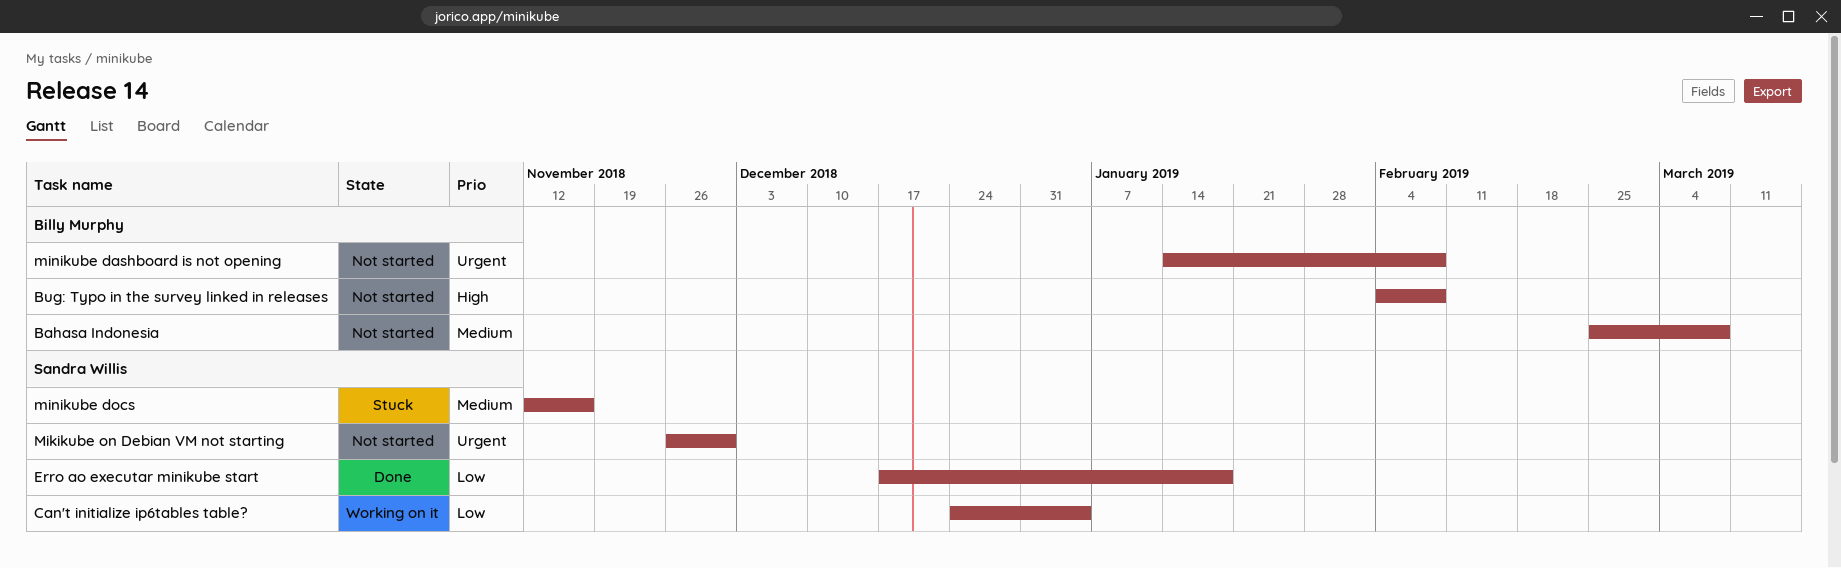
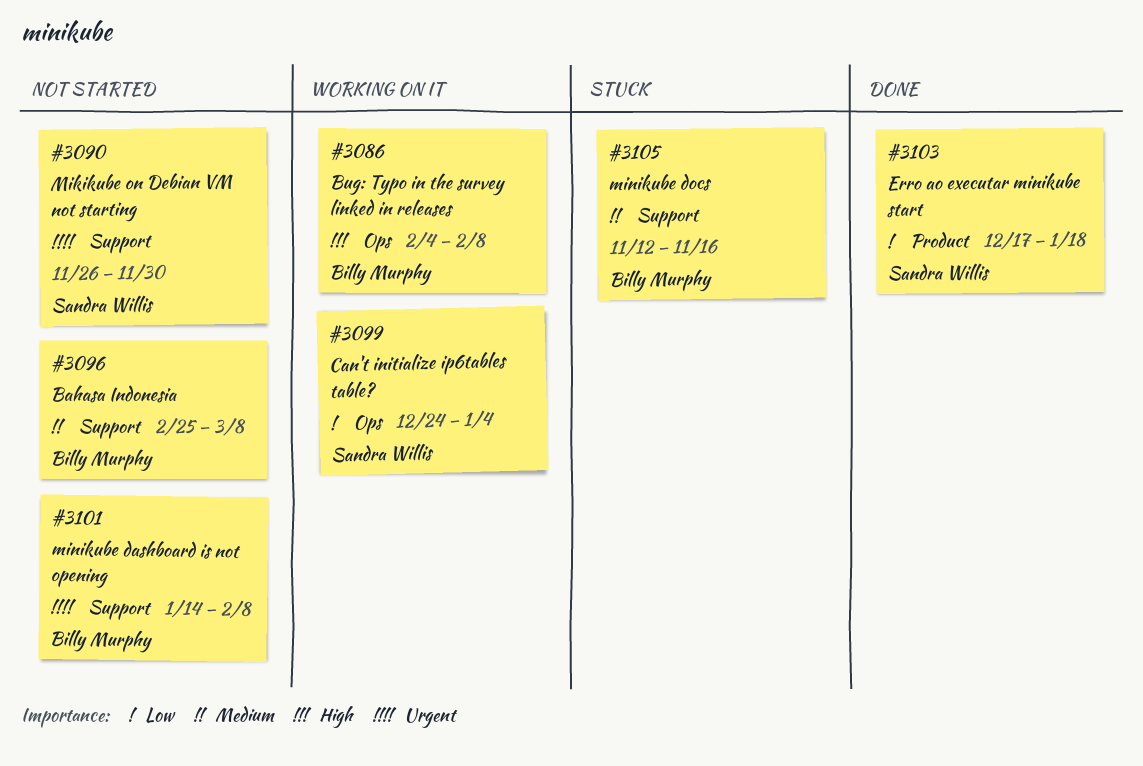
Bug: Typo in the survey linked in releases, status: Not started -> Working on it
minikube docs, owner: Sandra Willis -> Billy Murphy

